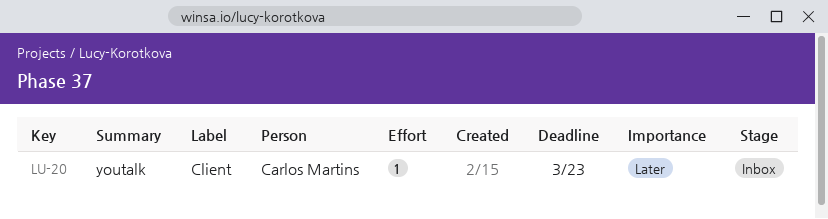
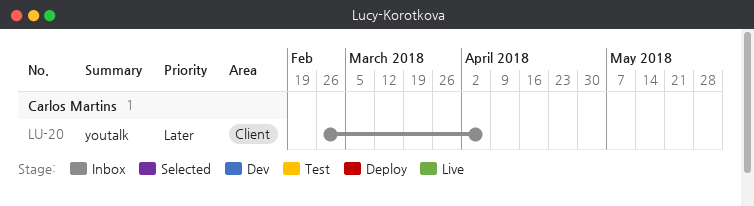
LU-20, due: Mar 23 -> Apr 6

